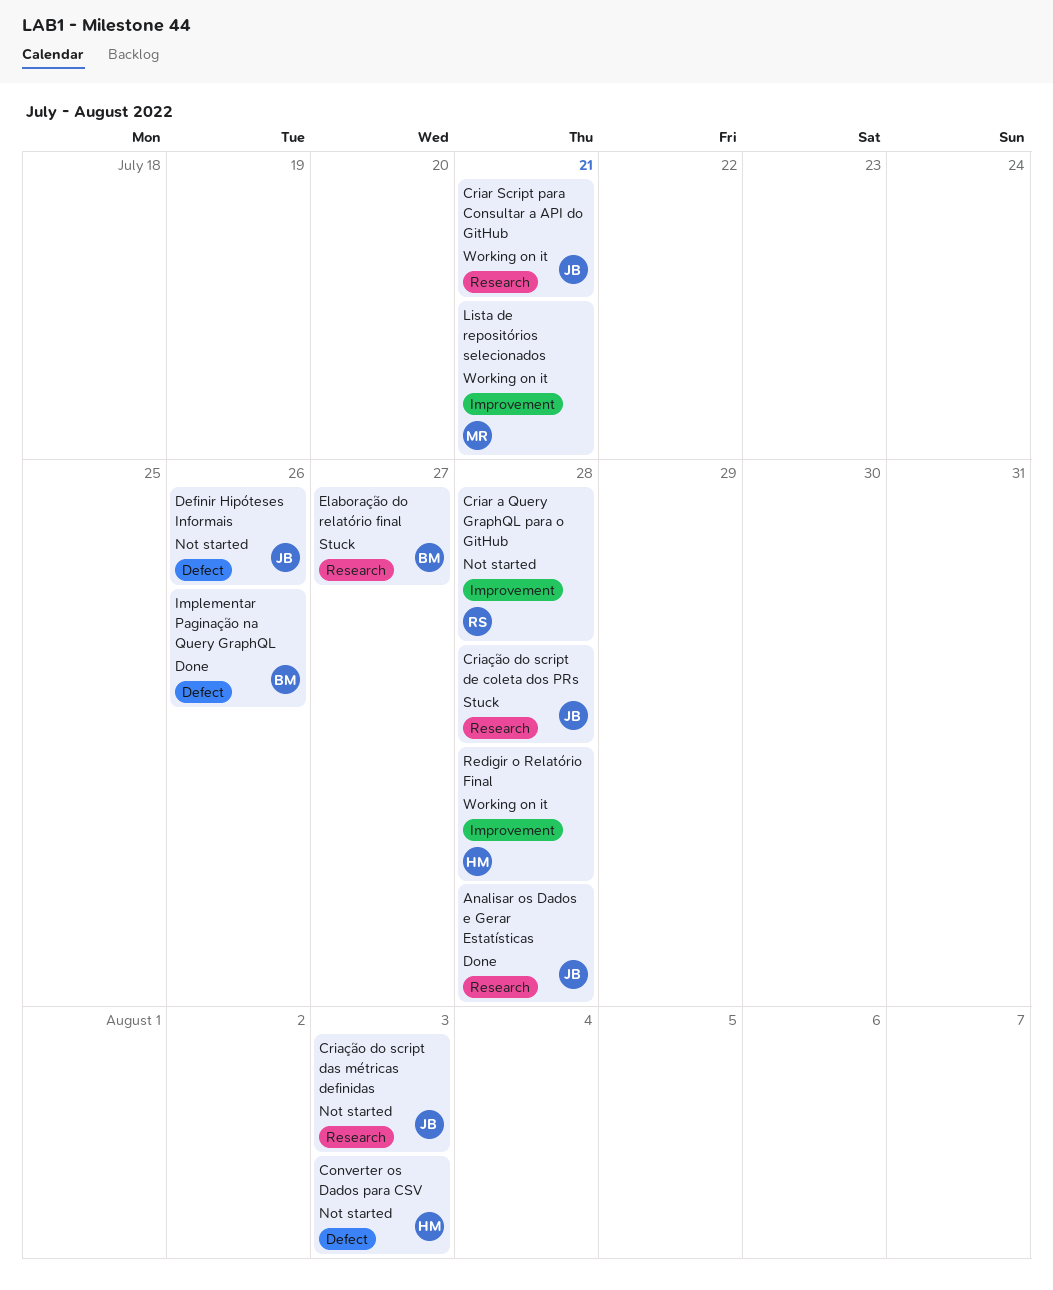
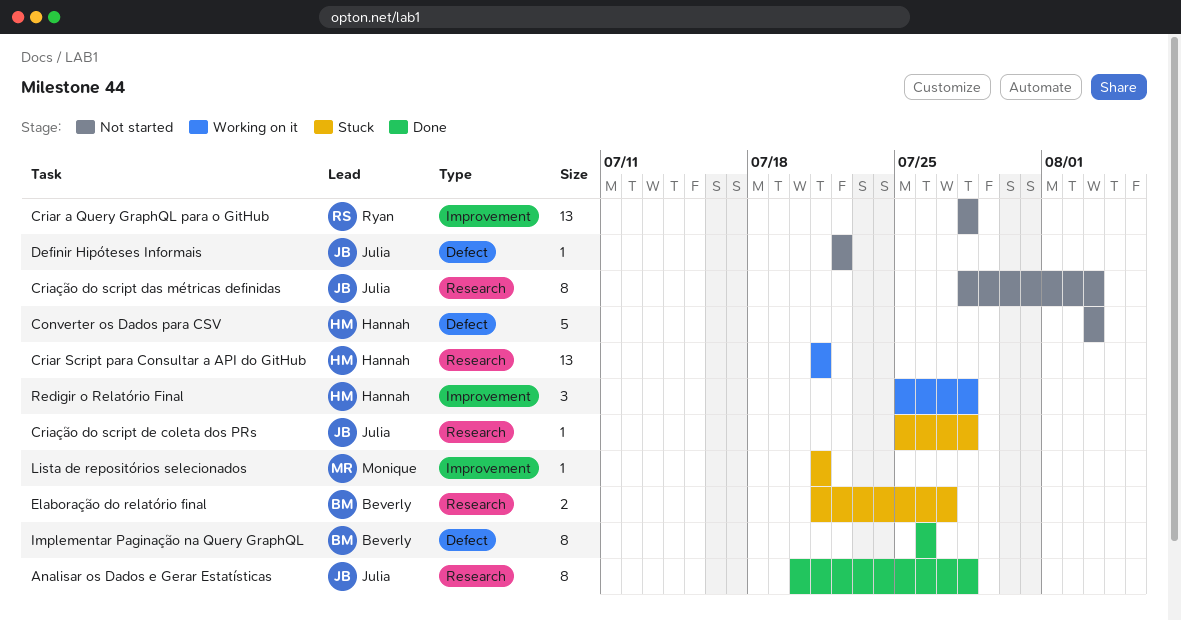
Criar Script para Consultar a API do GitHub, owner: Julia -> Hannah
Definir Hipóteses Informais, due: Jul 26 -> Jul 22
Lista de repositórios selecionados, status: Working on it -> Stuck

